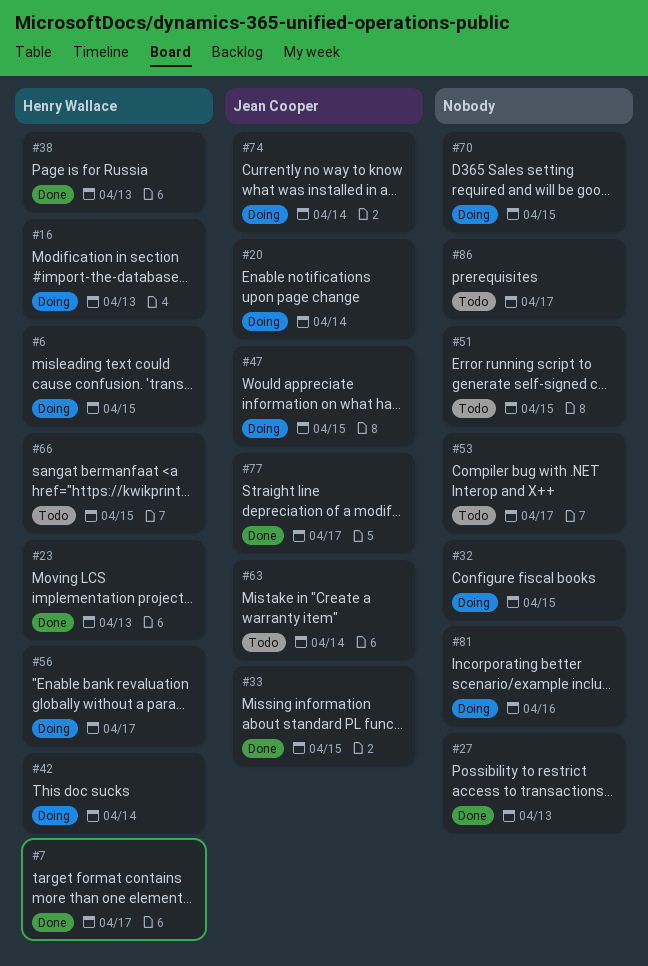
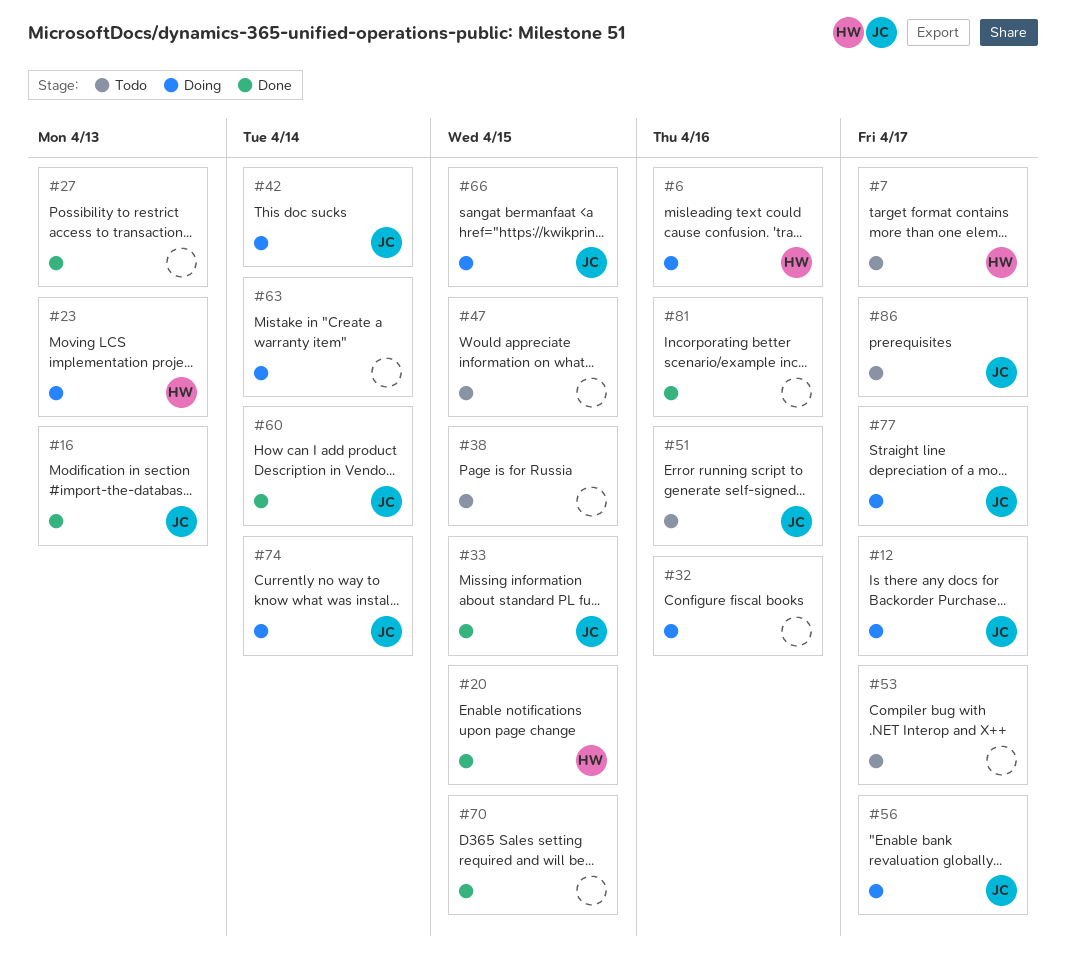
#6, due: Apr 15 -> Apr 16
#7, status: Done -> Todo
#12: none -> present
#16, status: Doing -> Done
#16, owner: Henry Wallace -> Jean Cooper
#20, status: Doing -> Done
#20, owner: Jean Cooper -> Henry Wallace
#20, due: Apr 14 -> Apr 15
#23, status: Done -> Doing
#32, due: Apr 15 -> Apr 16
#38, status: Done -> Todo
#38, owner: Henry Wallace -> none
#38, due: Apr 13 -> Apr 15
#42, owner: Henry Wallace -> Jean Cooper
#47, status: Doing -> Todo
#47, owner: Jean Cooper -> none
#51, owner: none -> Jean Cooper
#51, due: Apr 15 -> Apr 16
#56, owner: Henry Wallace -> Jean Cooper
#60: none -> present
#63, status: Todo -> Doing
#63, owner: Jean Cooper -> none
#66, status: Todo -> Doing
#66, owner: Henry Wallace -> Jean Cooper
#70, status: Doing -> Done
#77, status: Done -> Doing
#81, status: Doing -> Done
#86, owner: none -> Jean Cooper

